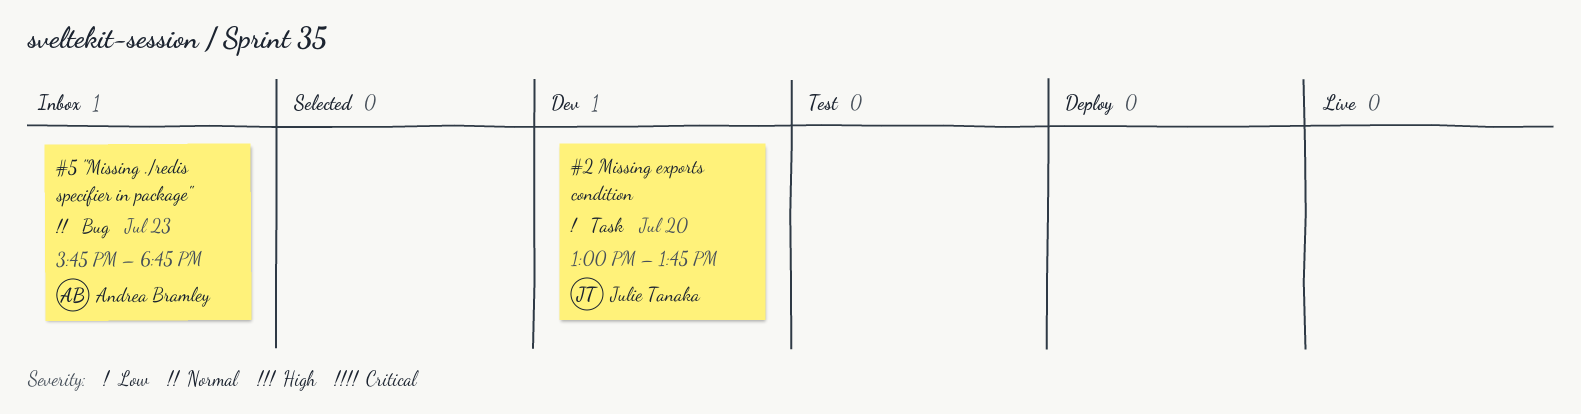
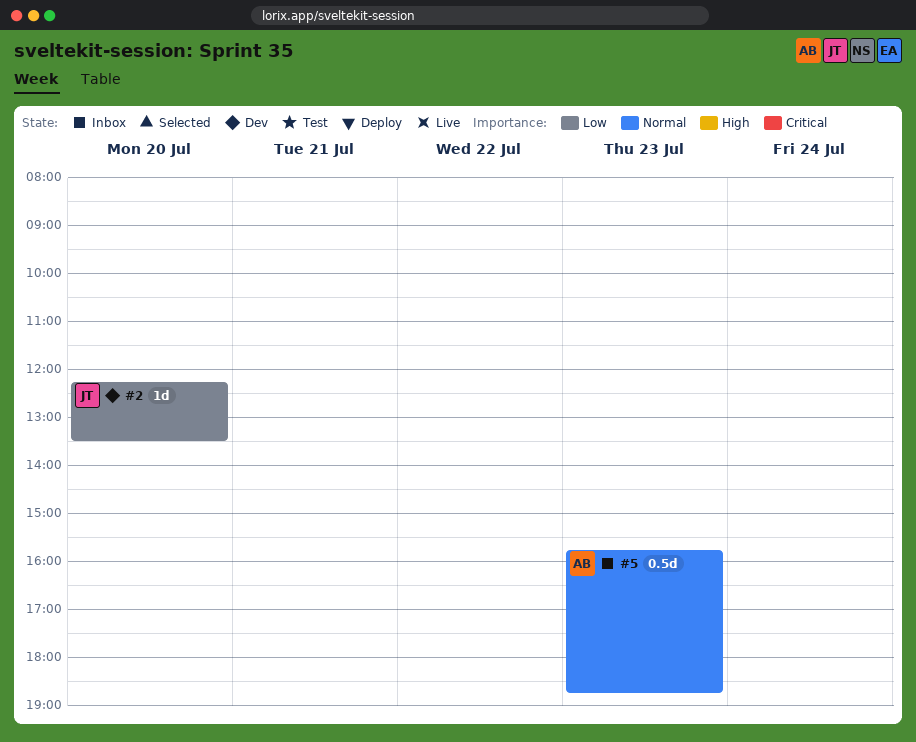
#2, begins: 13:00 -> 12:15
#2, ends: 13:45 -> 13:30

